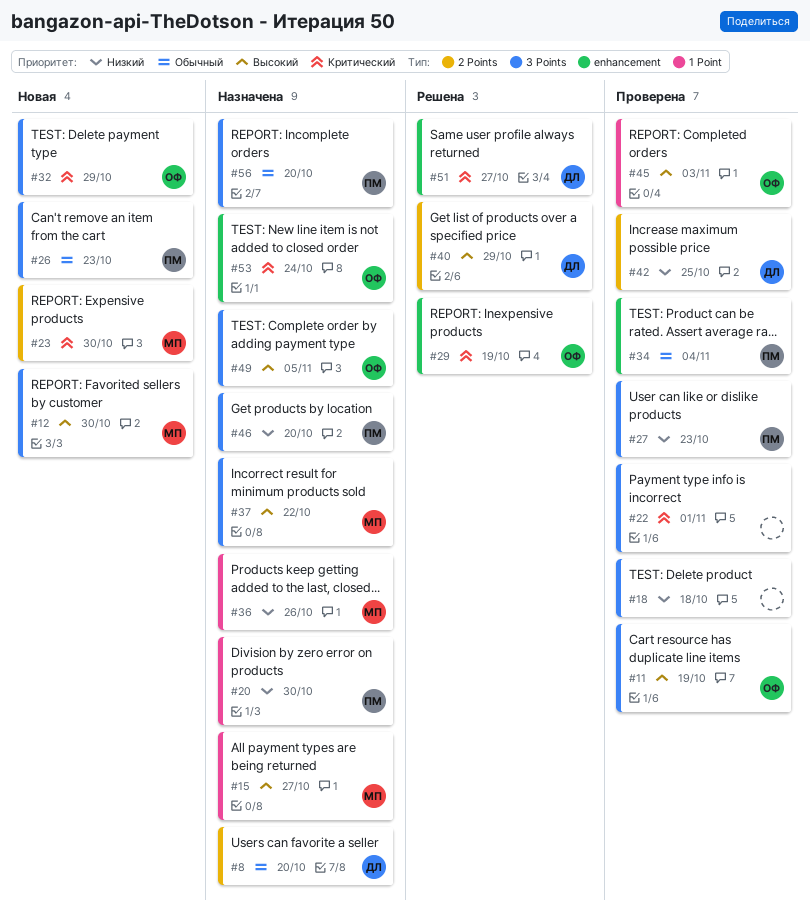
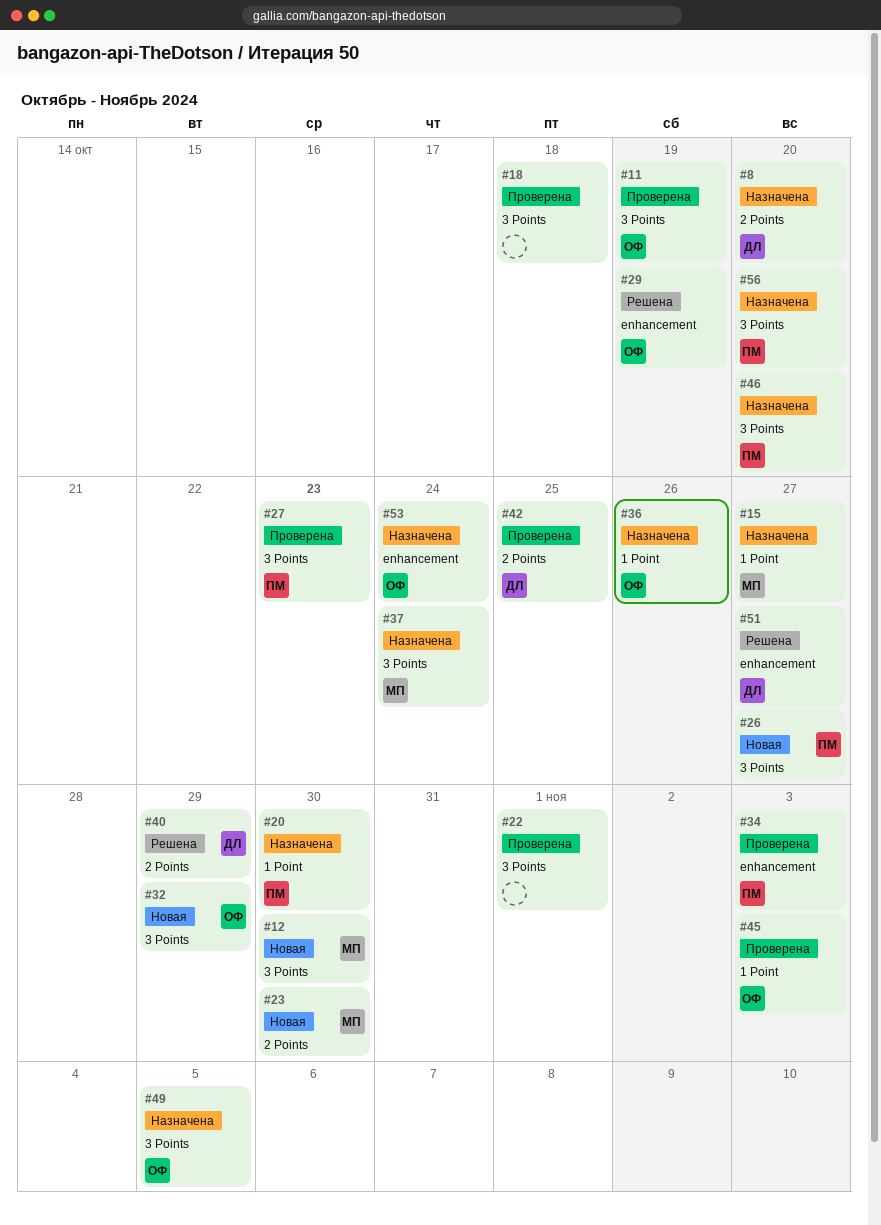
#26, due: Oct 23 -> Oct 27
#34, due: Nov 4 -> Nov 3
#36, owner: МП -> ОФ
#37, due: Oct 22 -> Oct 24

